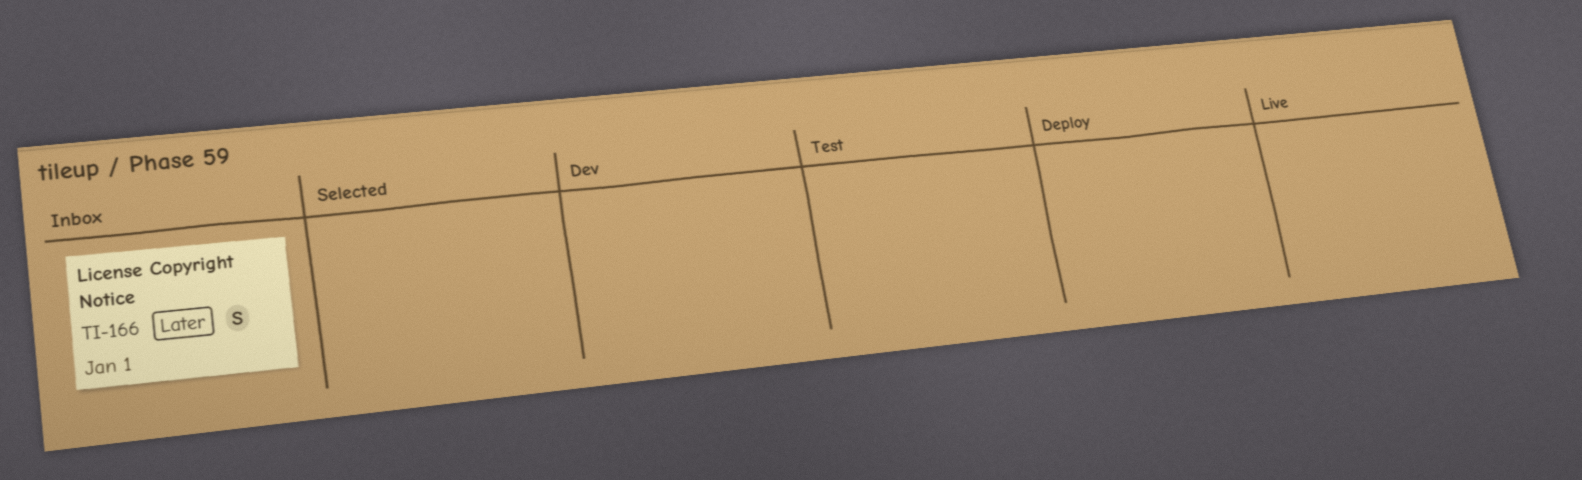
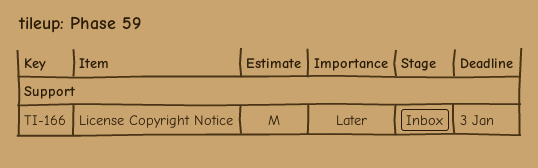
TI-166, estimate: S -> M
TI-166, due: Jan 1 -> Jan 3

